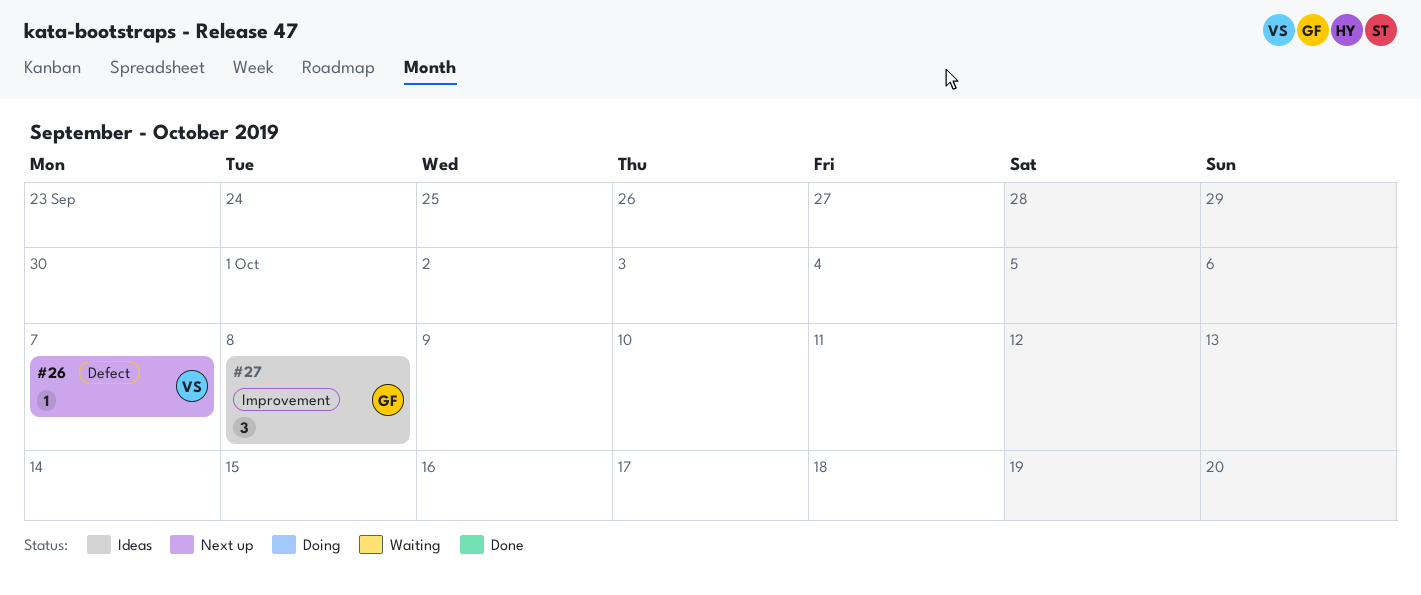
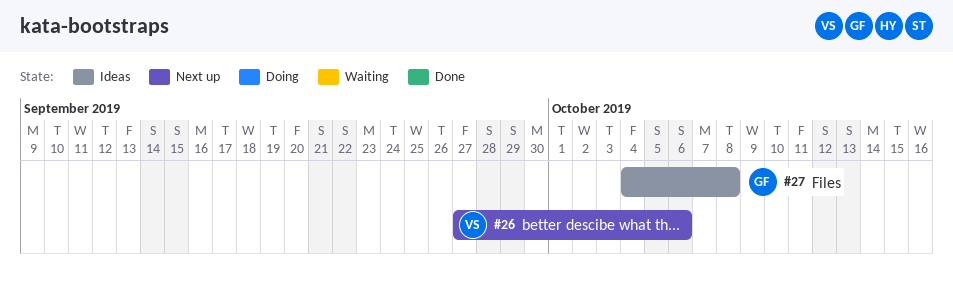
#26, due: Oct 7 -> Oct 6

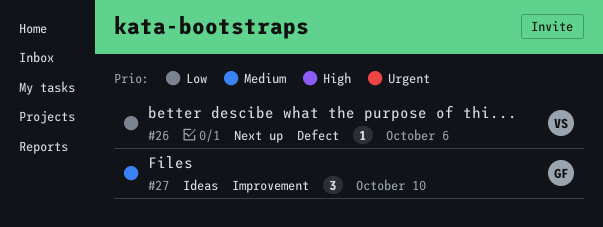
#27, due: Oct 8 -> Oct 10

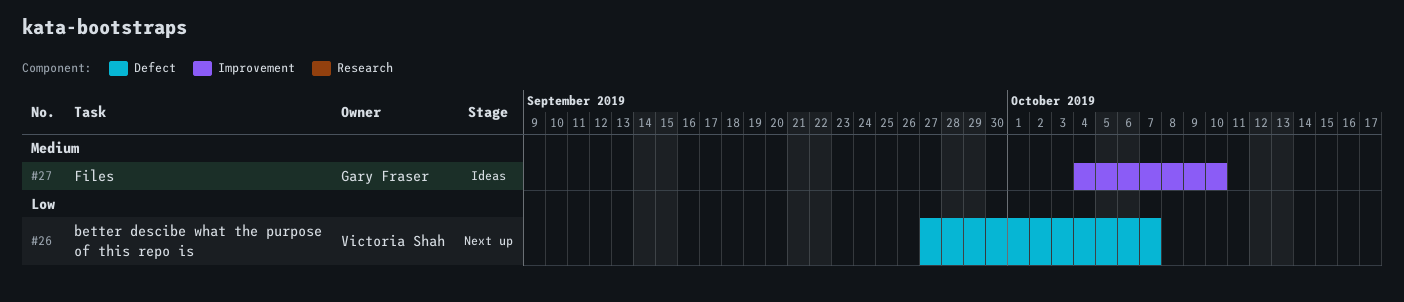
#26, due: Oct 6 -> Oct 7

